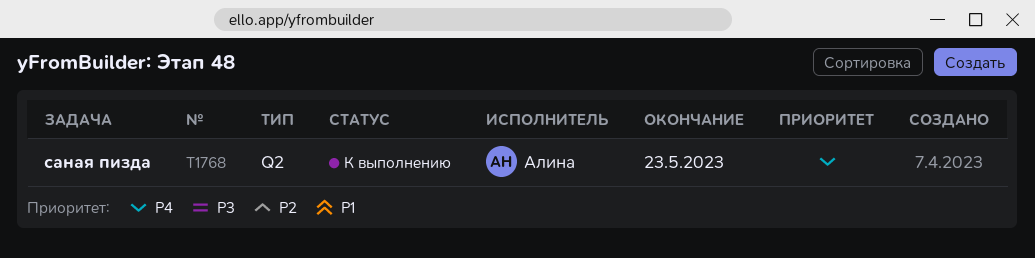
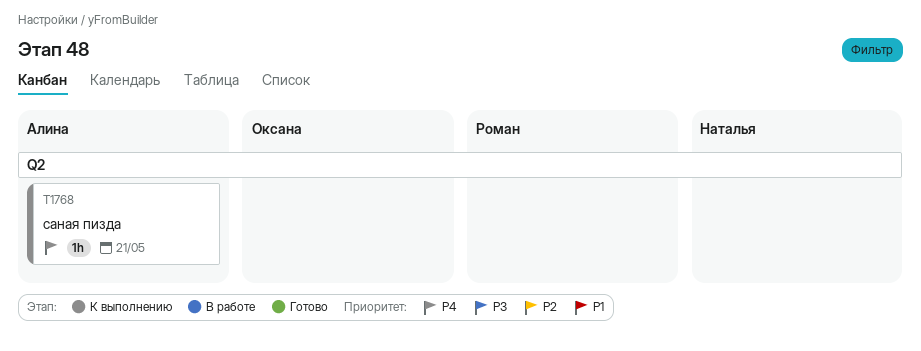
T1768, due: May 23 -> May 21

